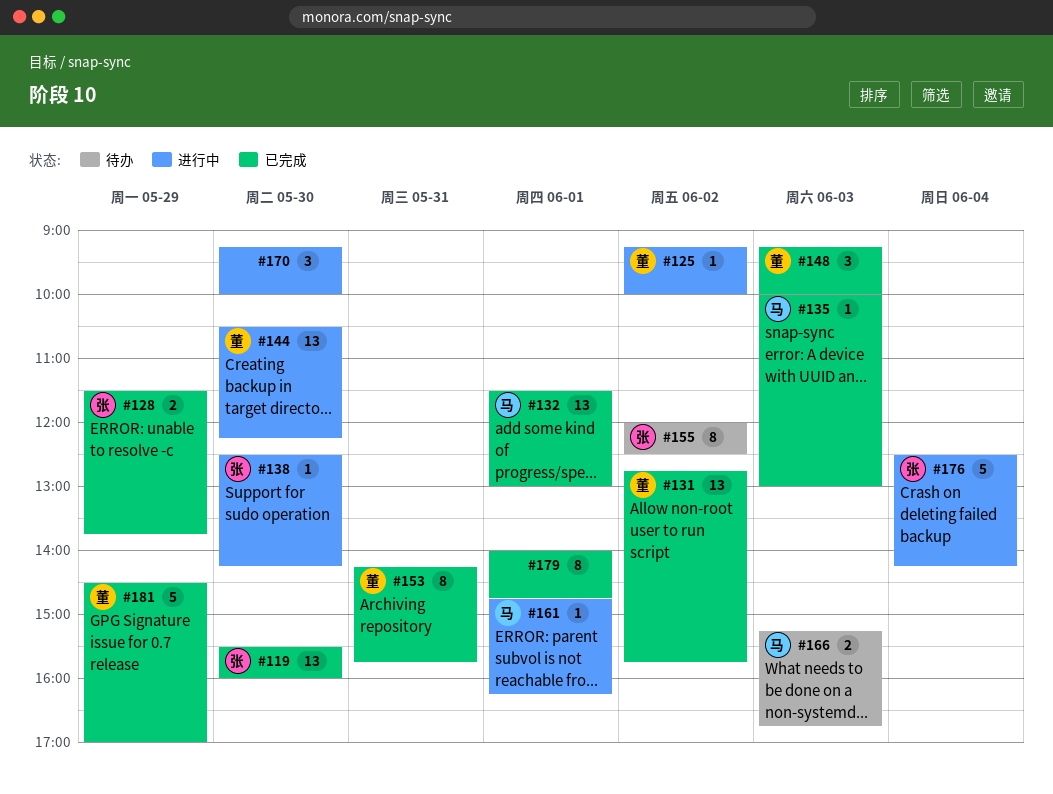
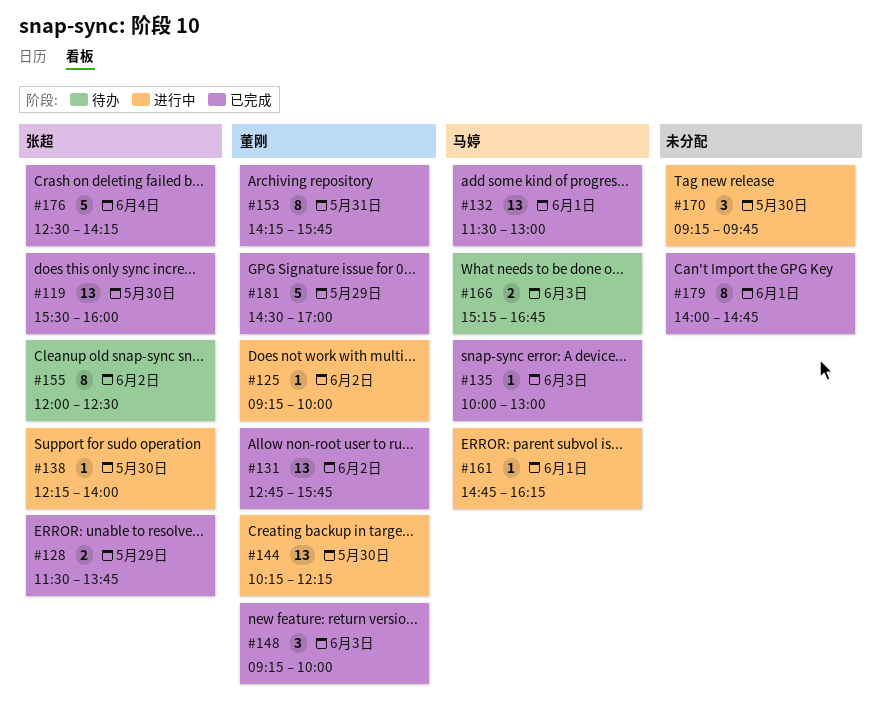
#138, begins: 12:30 -> 12:15
#138, ends: 14:15 -> 14:00
#144, begins: 10:30 -> 10:15
#170, ends: 10:00 -> 09:45
#176, status: 进行中 -> 已完成

